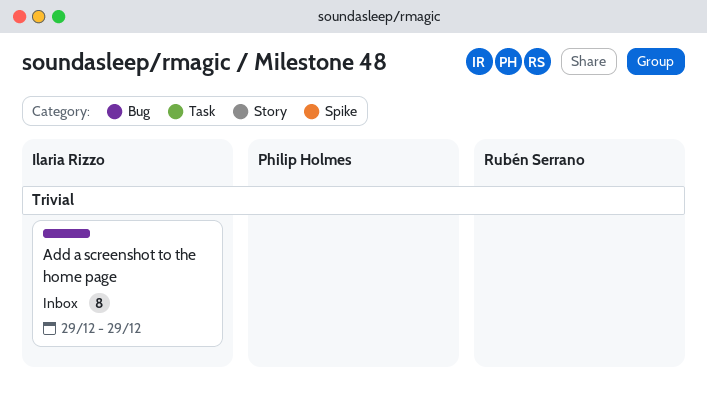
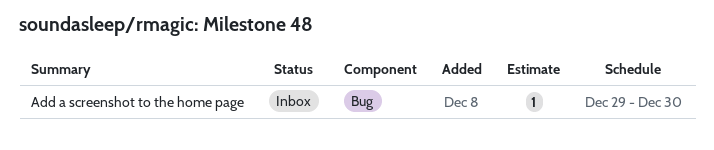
Add a screenshot to the home page, estimate: 8 -> 1
Add a screenshot to the home page, due: Dec 29 -> Dec 30

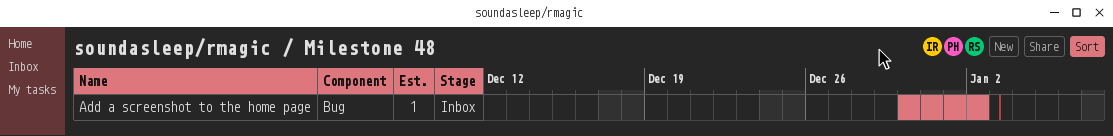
Add a screenshot to the home page, start: Dec 29 -> Dec 30
Add a screenshot to the home page, due: Dec 30 -> Jan 2

